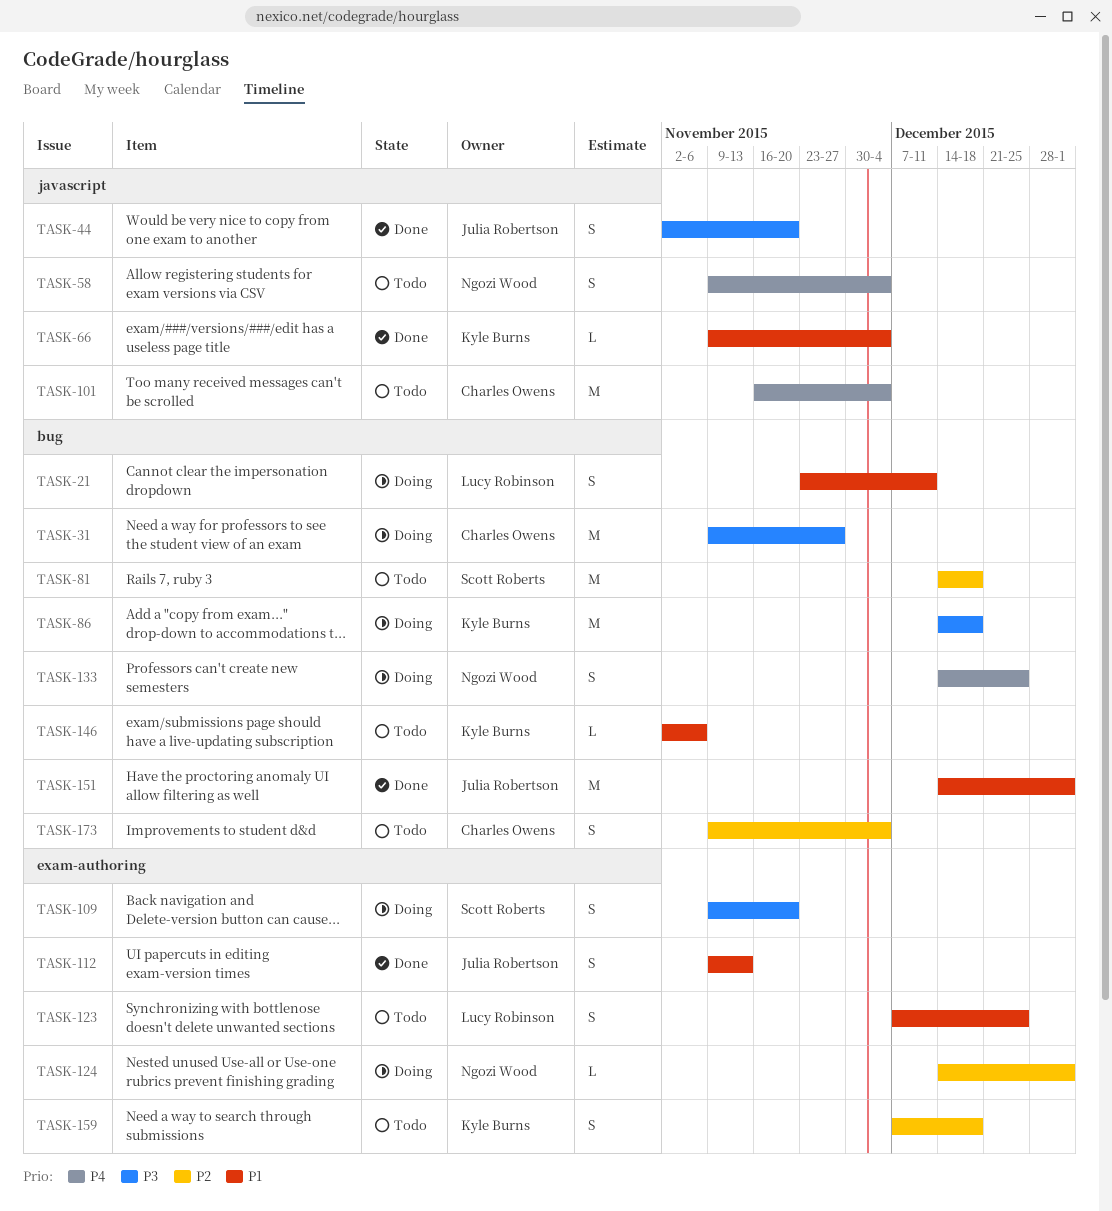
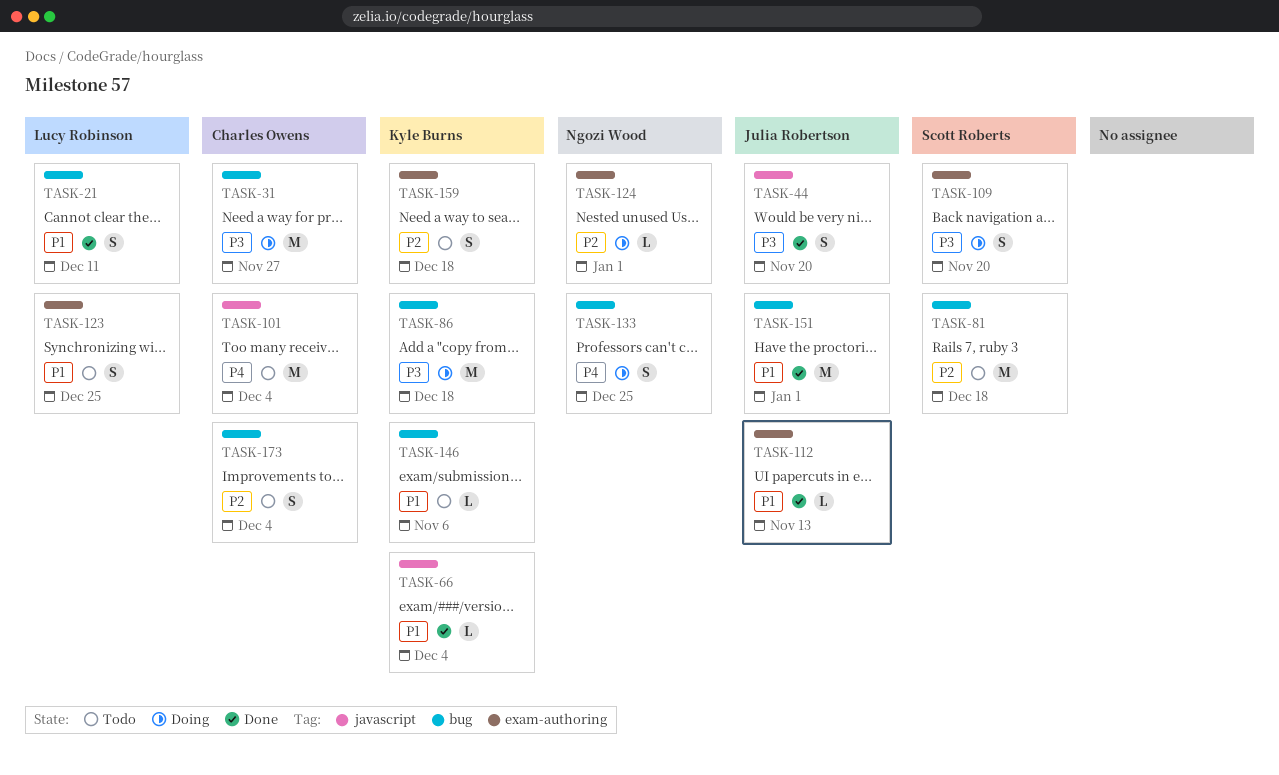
TASK-21, status: Doing -> Done
TASK-58: present -> none
TASK-112, estimate: S -> L

